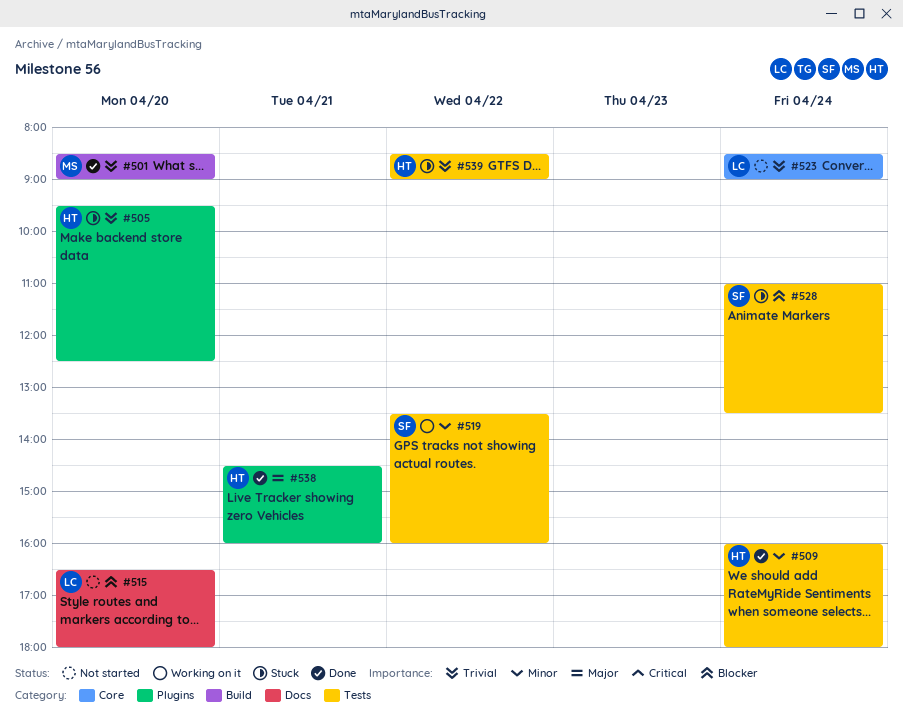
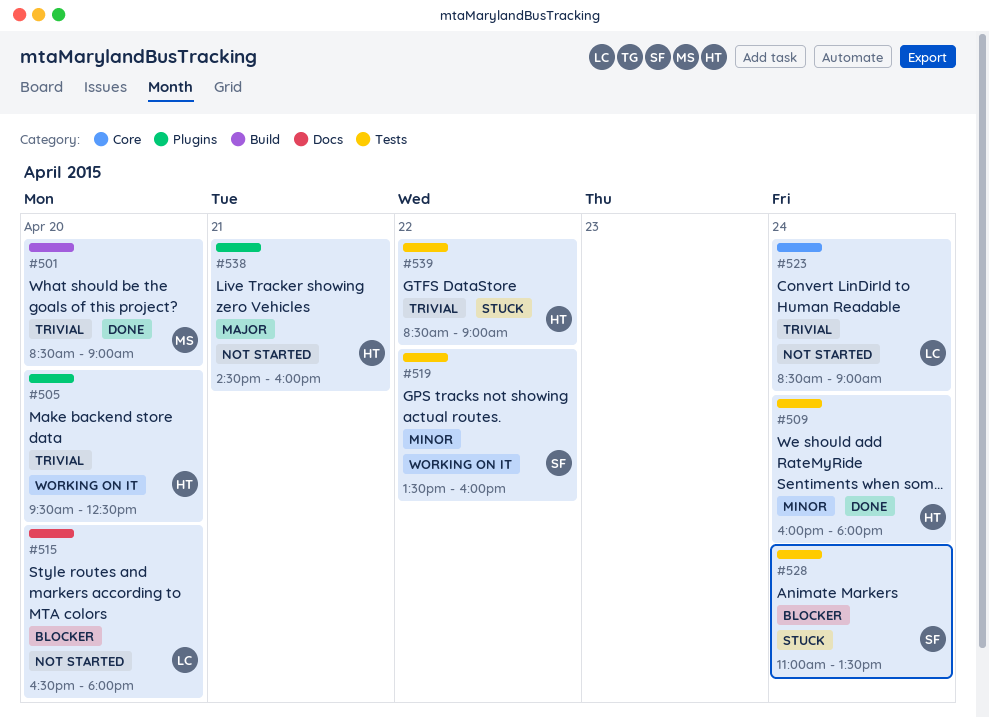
#505, status: Stuck -> Working on it
#538, status: Done -> Not started

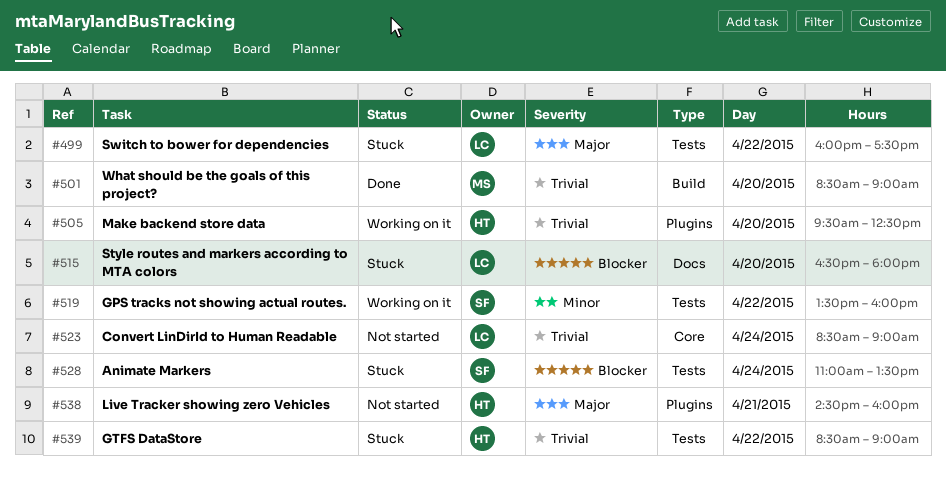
#499: none -> present
#509: present -> none
#515, status: Not started -> Stuck

